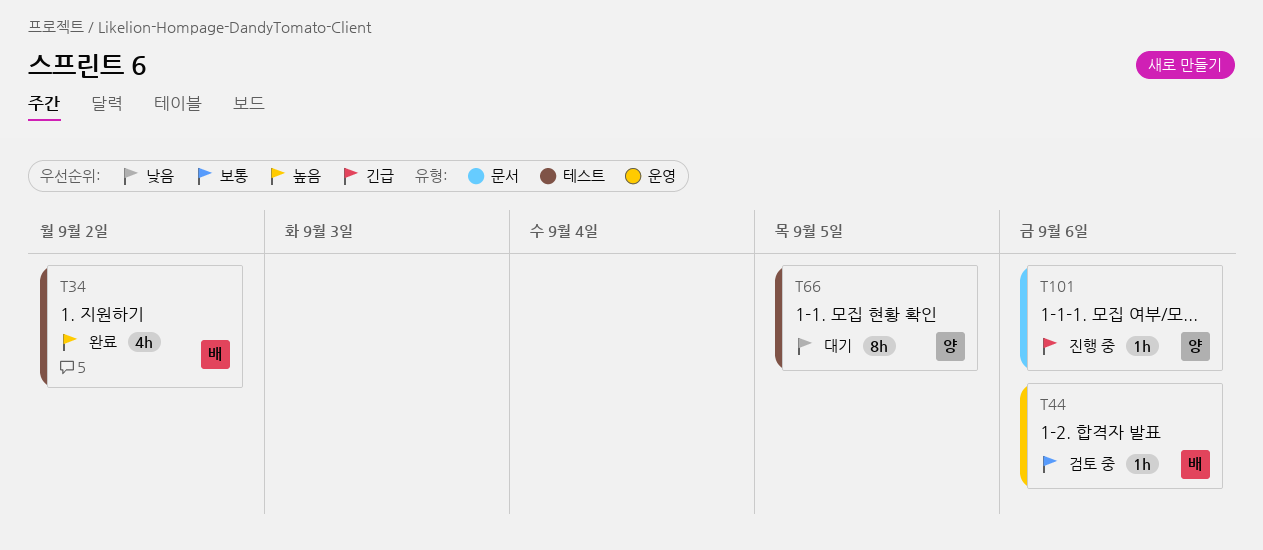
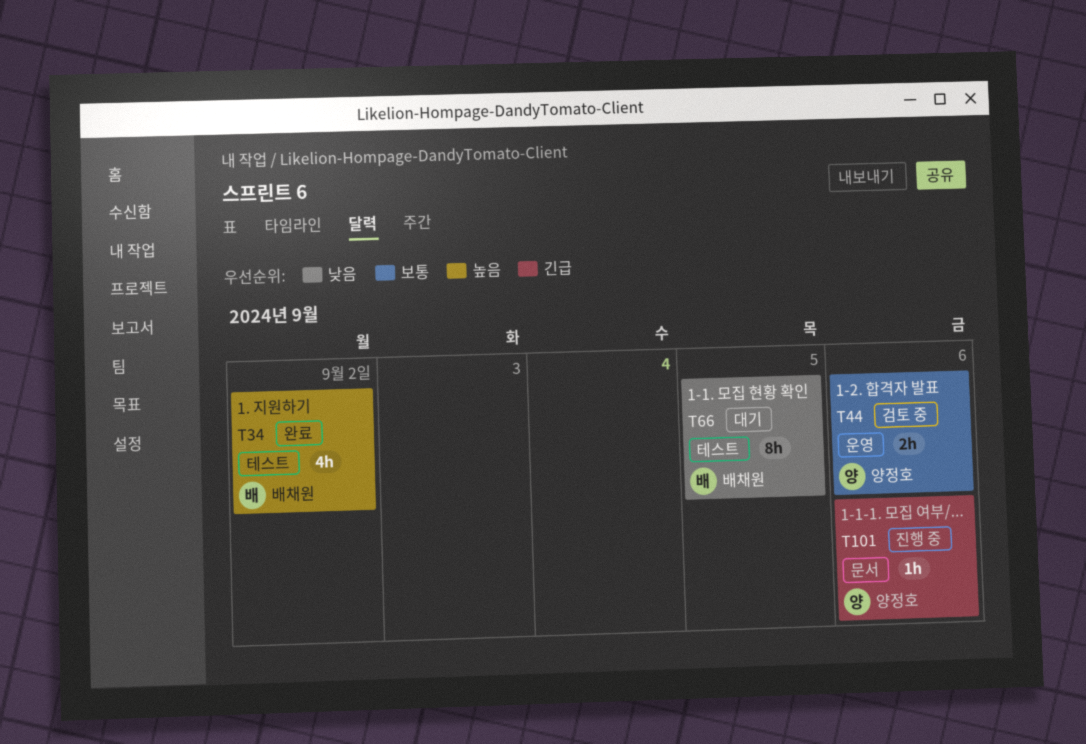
T44, owner: 배채원 -> 양정호
T44, estimate: 1h -> 2h
T66, owner: 양정호 -> 배채원

